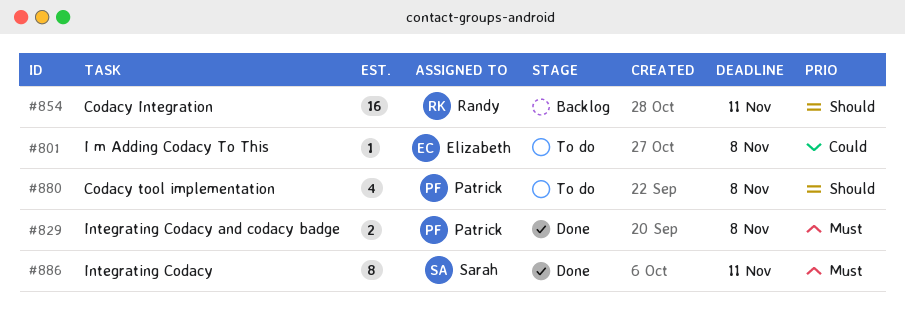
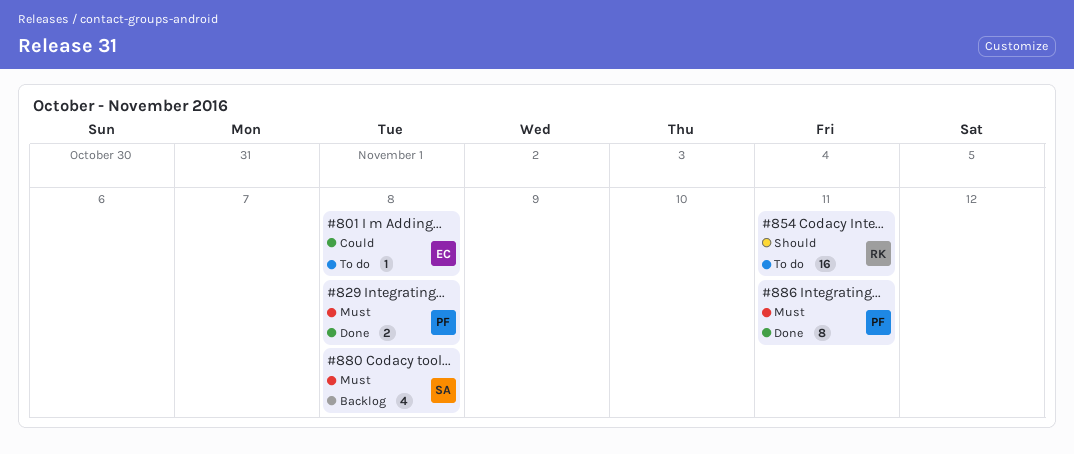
#854, status: Backlog -> To do
#880, status: To do -> Backlog
#880, owner: Patrick -> Sarah
#880, priority: Should -> Must
#886, owner: Sarah -> Patrick

